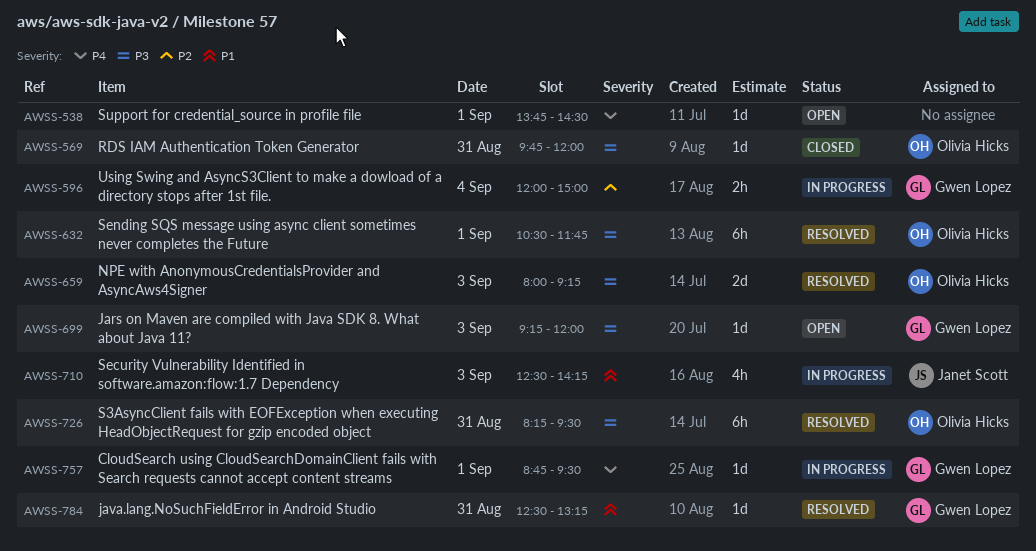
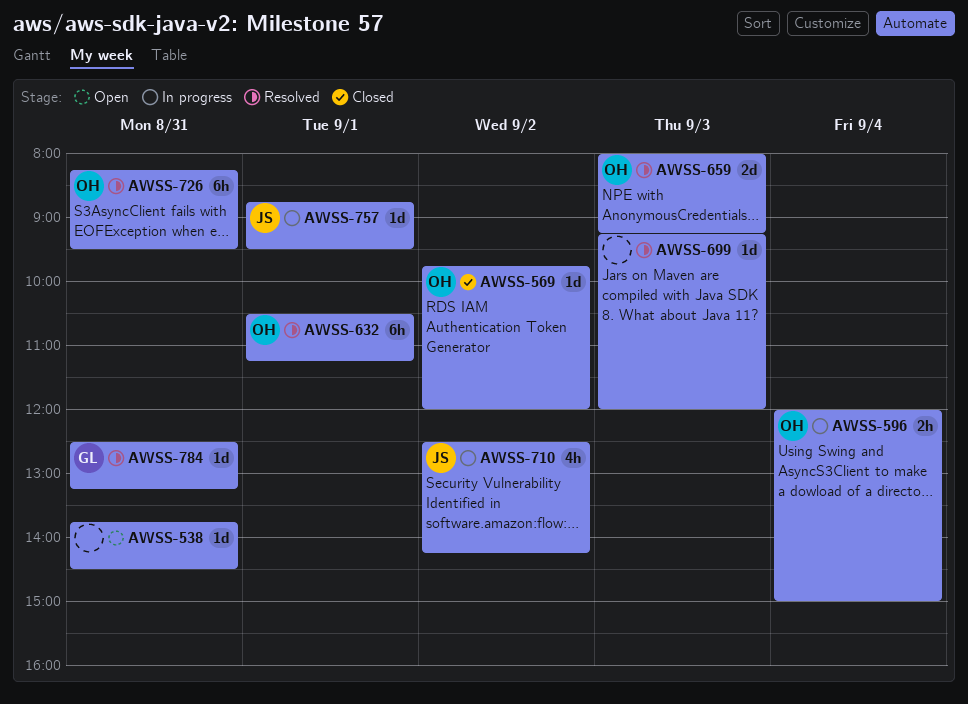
AWSS-538, day: Sep 1 -> Aug 31
AWSS-569, day: Aug 31 -> Sep 2
AWSS-596, owner: Gwen Lopez -> Olivia Hicks
AWSS-632, ends: 11:45 -> 11:15
AWSS-699, status: Open -> Resolved
AWSS-699, owner: Gwen Lopez -> none
AWSS-710, day: Sep 3 -> Sep 2
AWSS-757, owner: Gwen Lopez -> Janet Scott

